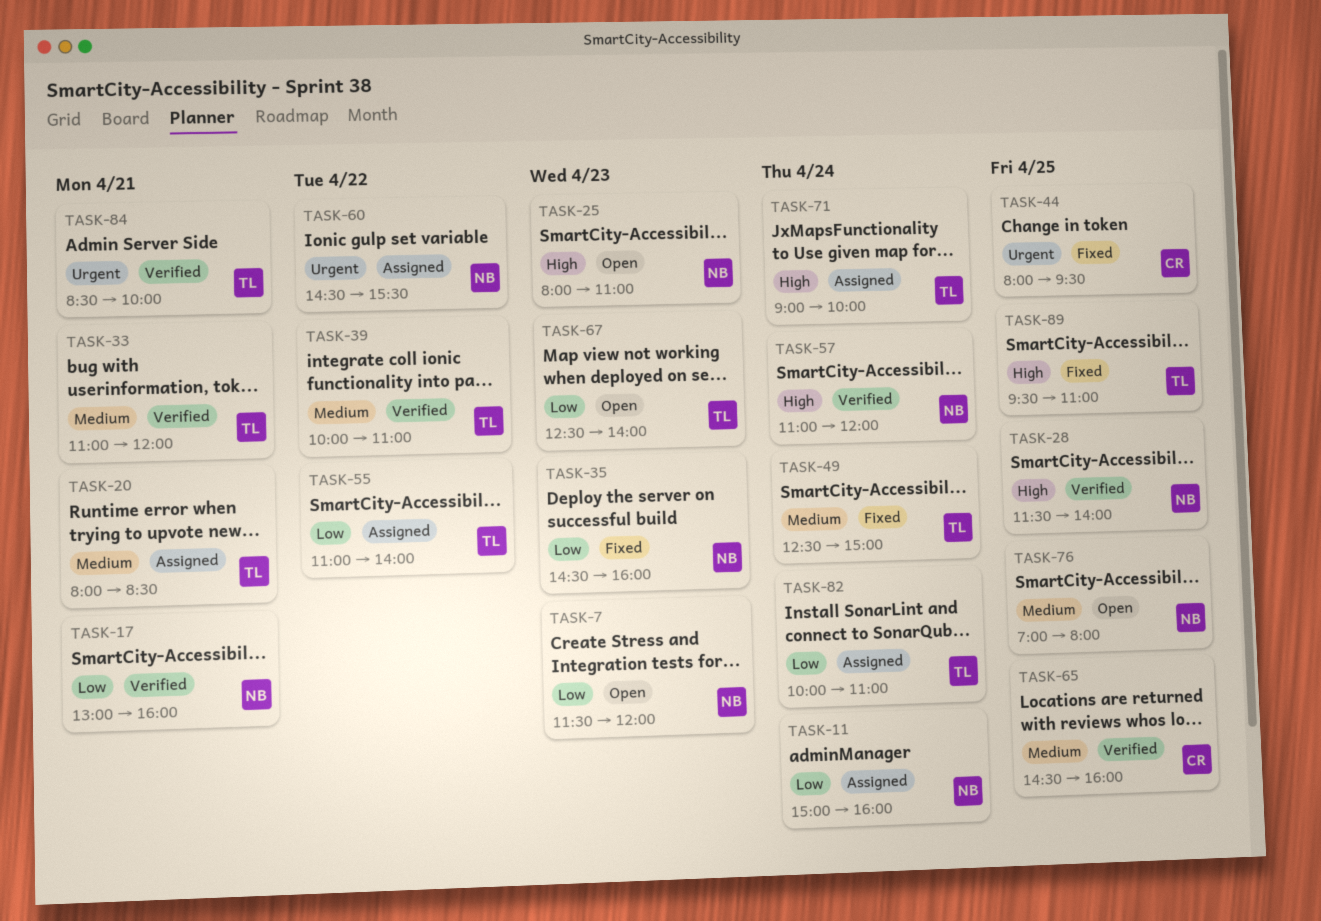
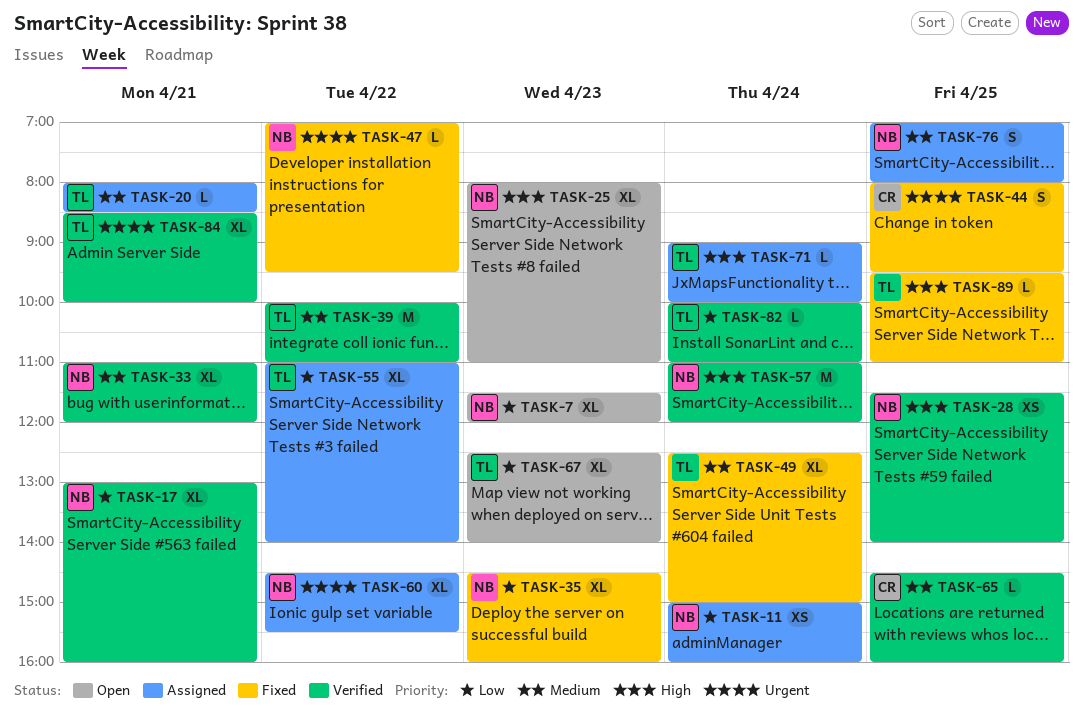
TASK-33, owner: TL -> NB
TASK-47: none -> present
TASK-76, status: Open -> Assigned
TASK-82, status: Assigned -> Verified

